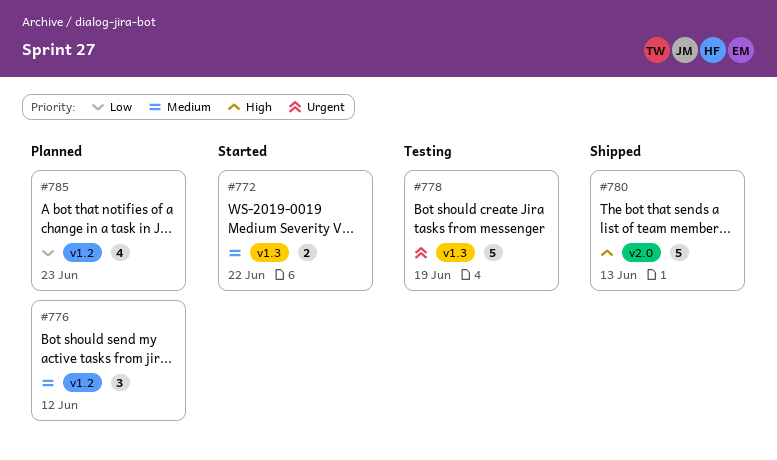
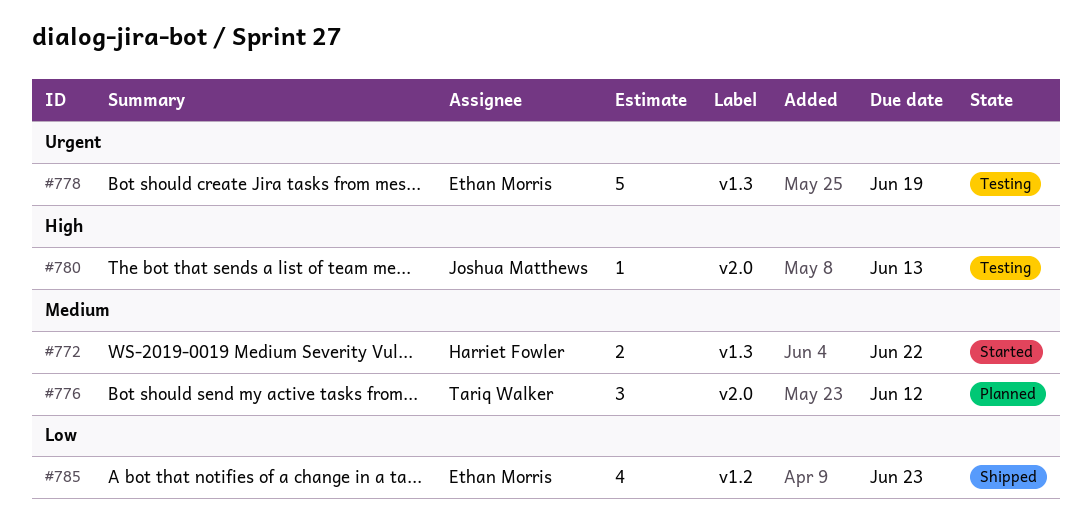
#776, label: v1.2 -> v2.0
#780, status: Shipped -> Testing
#780, estimate: 5 -> 1
#785, status: Planned -> Shipped

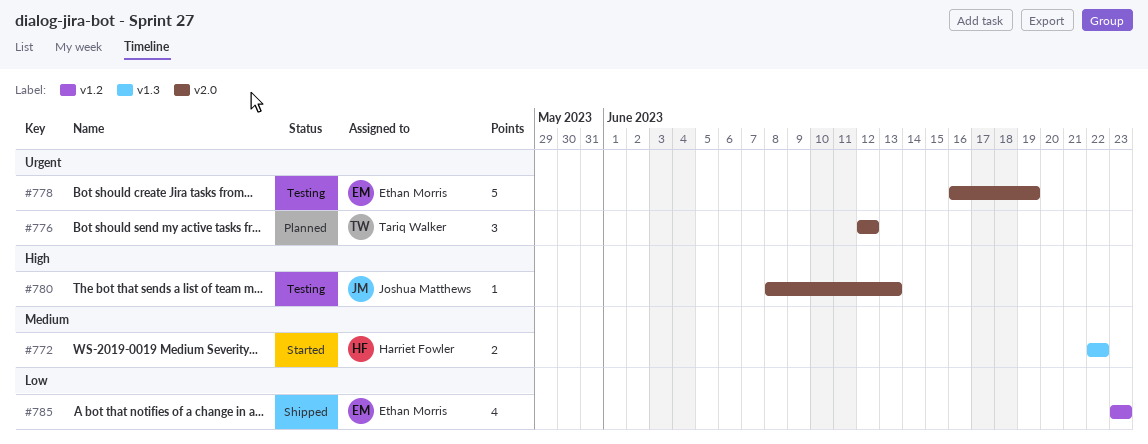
#776, priority: Medium -> Urgent
#778, label: v1.3 -> v2.0

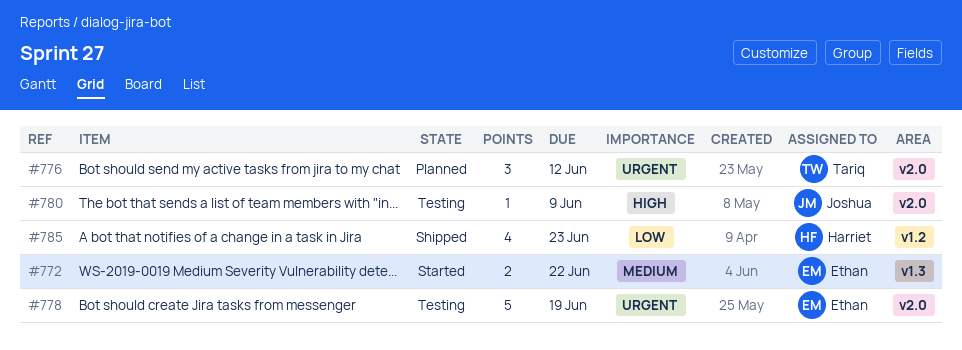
#772, owner: Harriet Fowler -> Ethan Morris
#780, due: Jun 13 -> Jun 9
#785, owner: Ethan Morris -> Harriet Fowler

